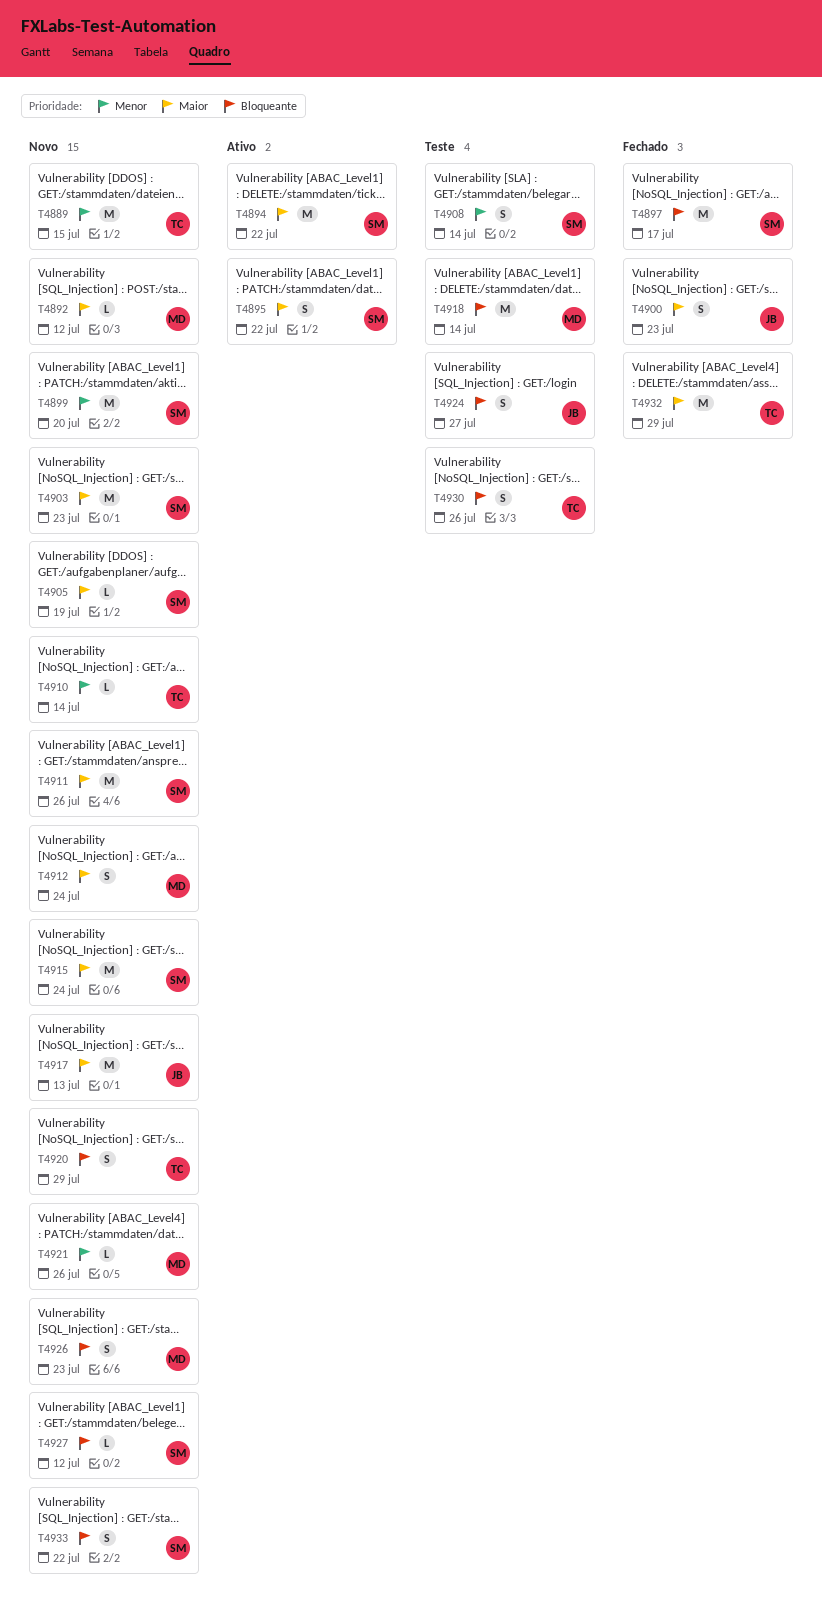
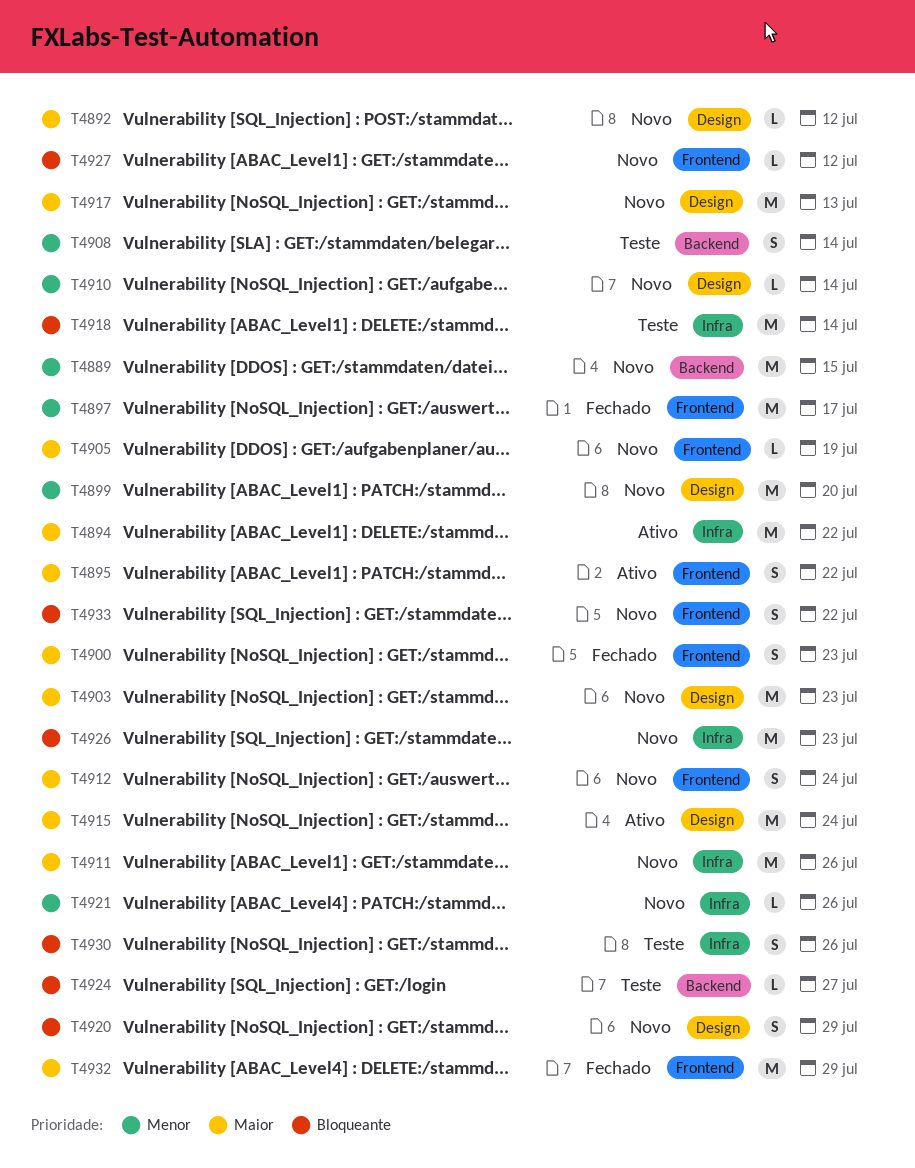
T4897, priority: Bloqueante -> Menor
T4915, status: Novo -> Ativo
T4924, estimate: S -> L
T4926, estimate: S -> M

